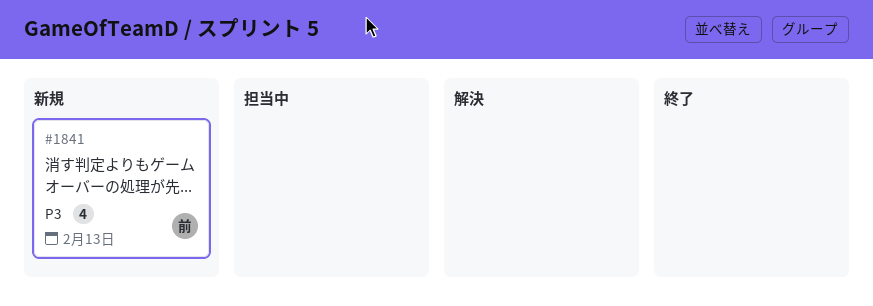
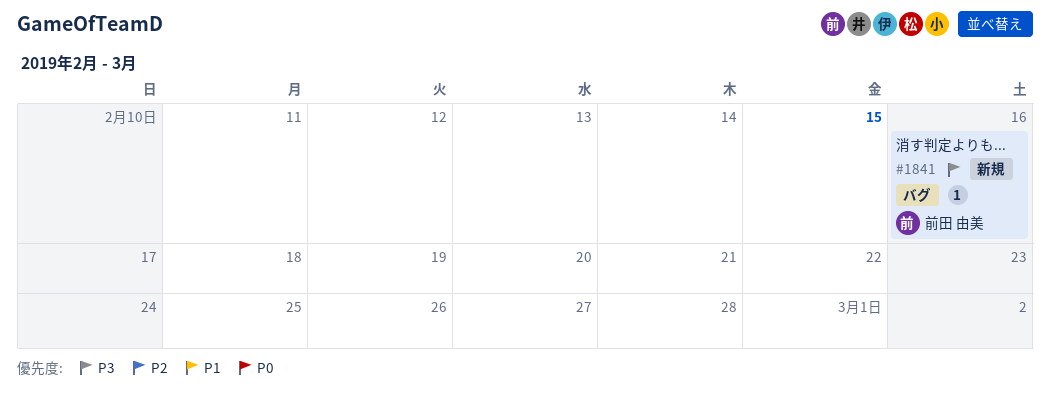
#1841, estimate: 4 -> 1
#1841, due: Feb 13 -> Feb 16

